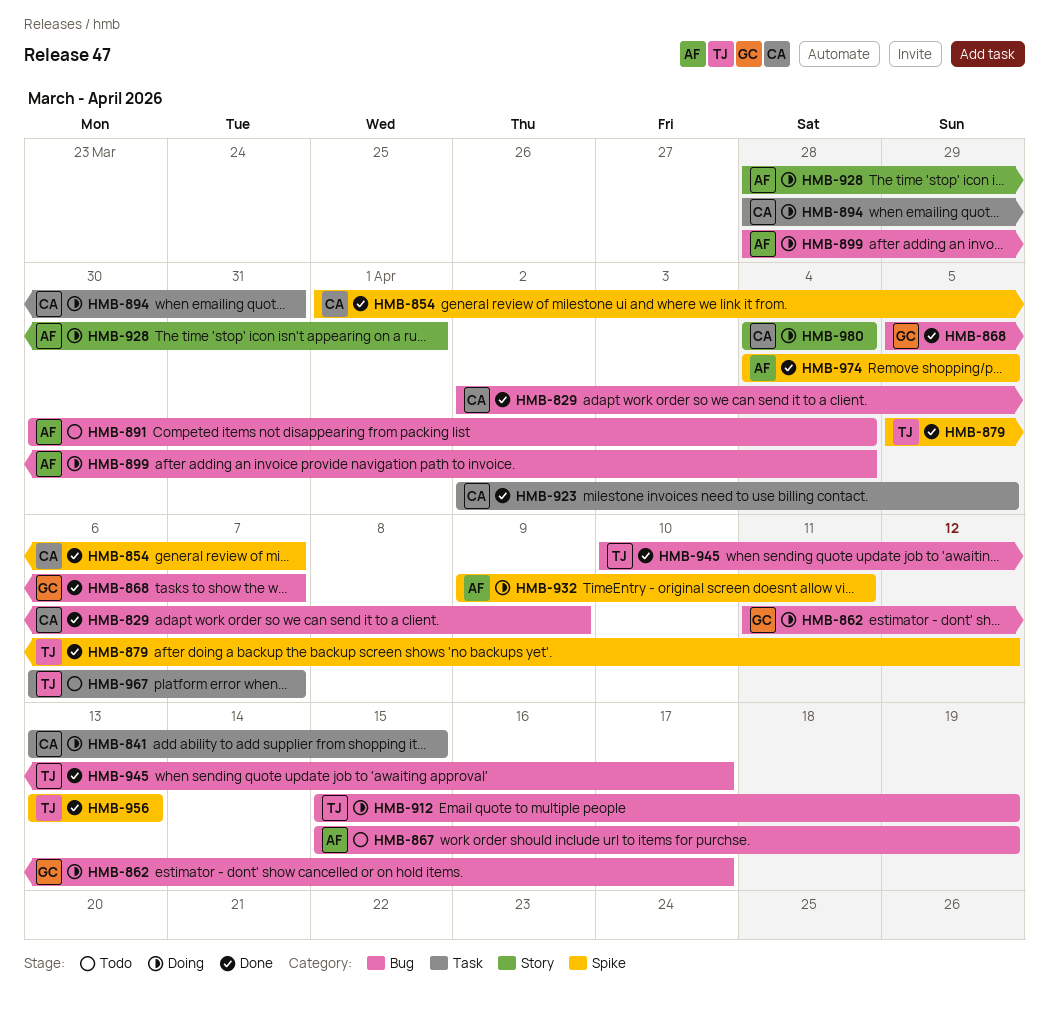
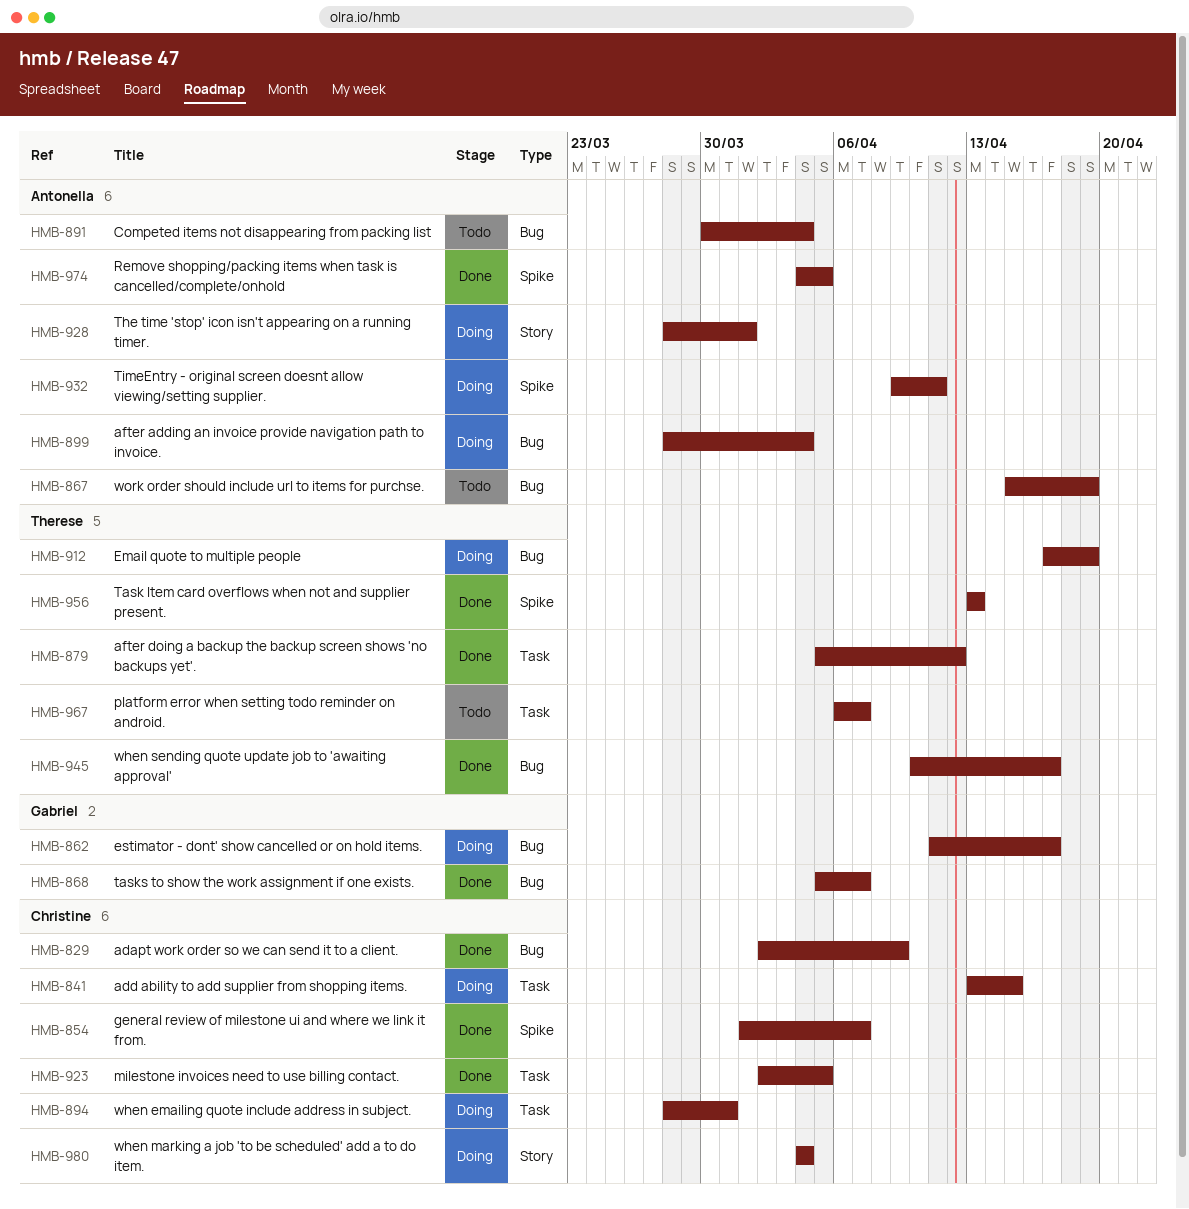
HMB-879, label: Spike -> Task
HMB-912, start: Apr 15 -> Apr 17

